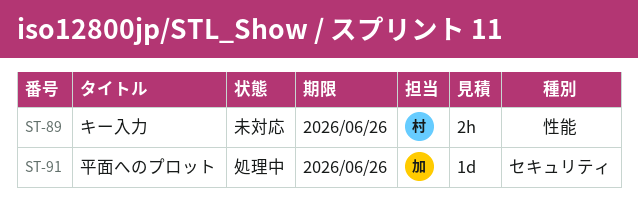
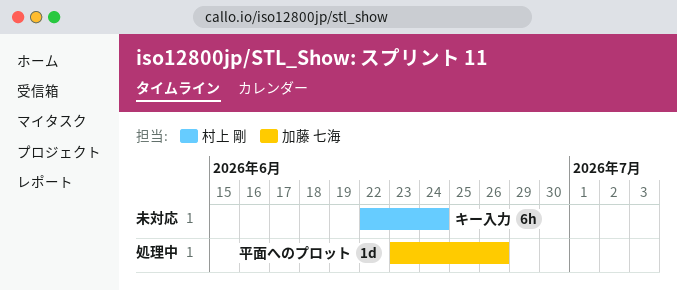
キー入力, estimate: 2h -> 6h
キー入力, due: Jun 26 -> Jun 24

